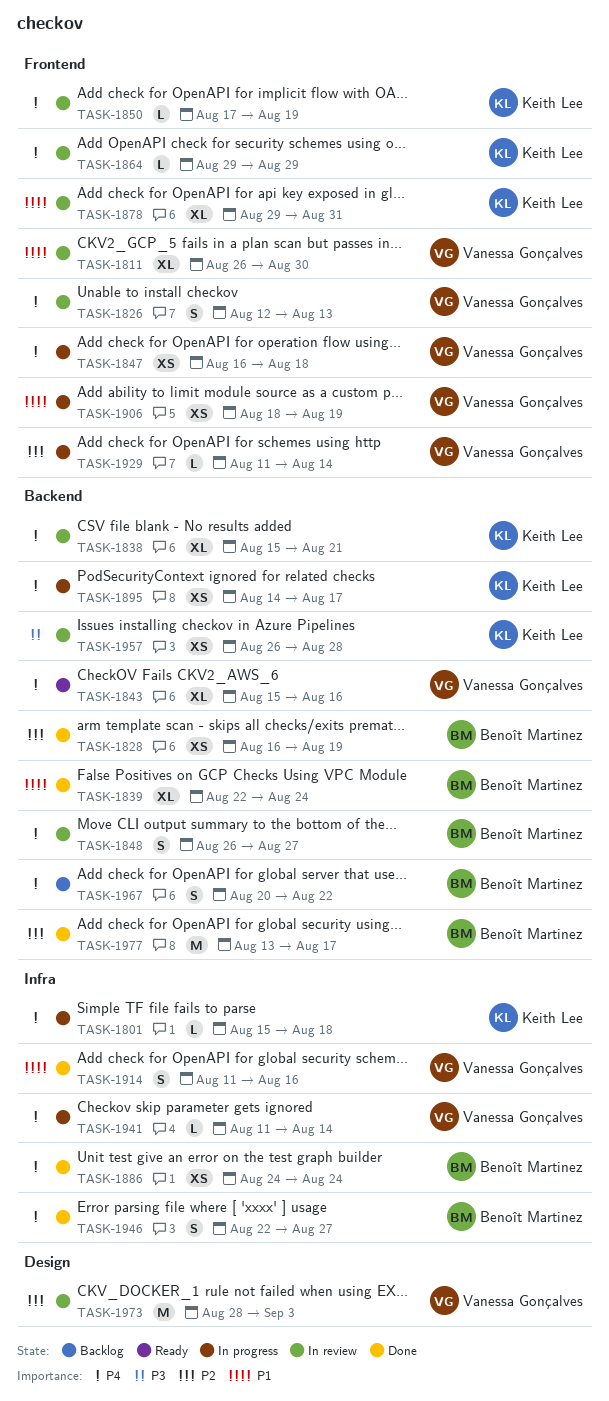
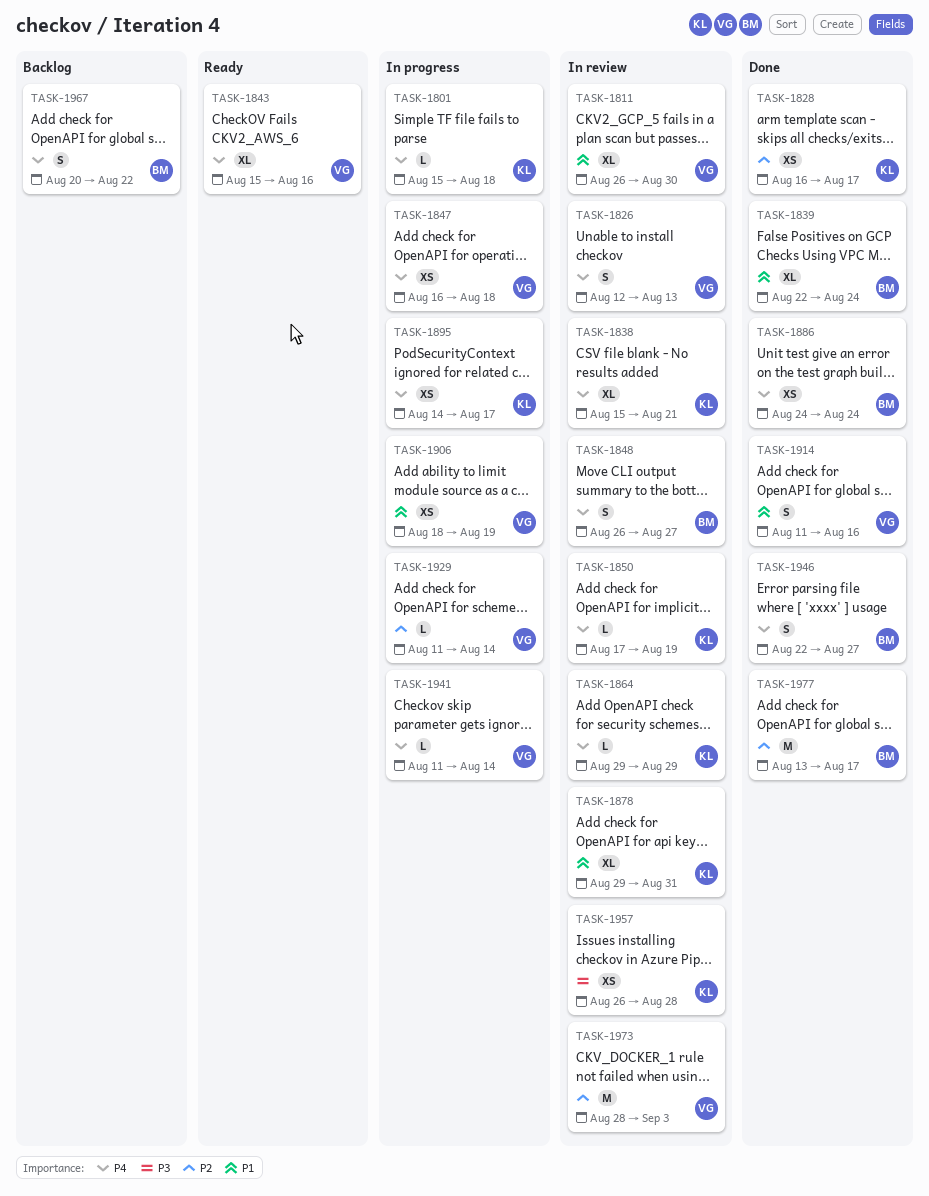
TASK-1828, owner: Benoît Martinez -> Keith Lee
TASK-1828, due: Aug 19 -> Aug 17

